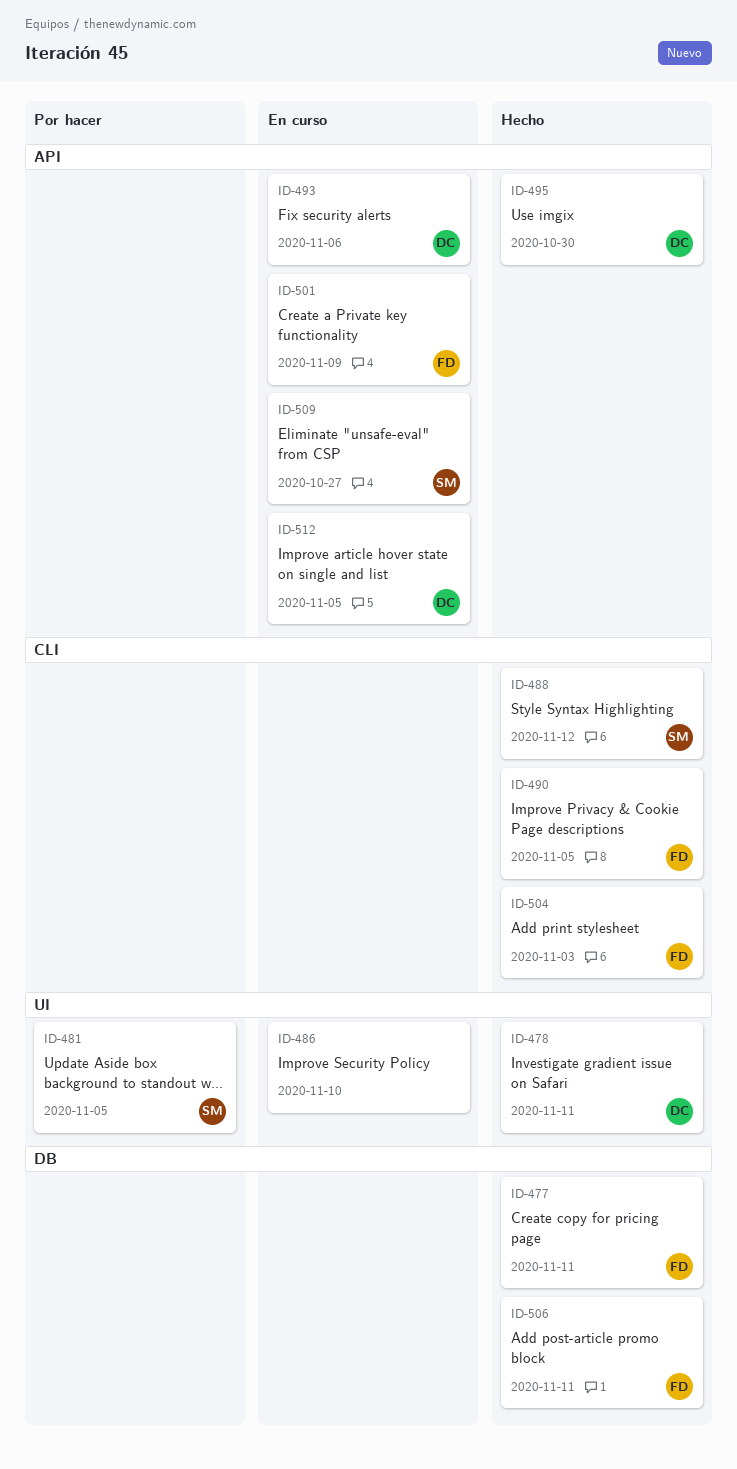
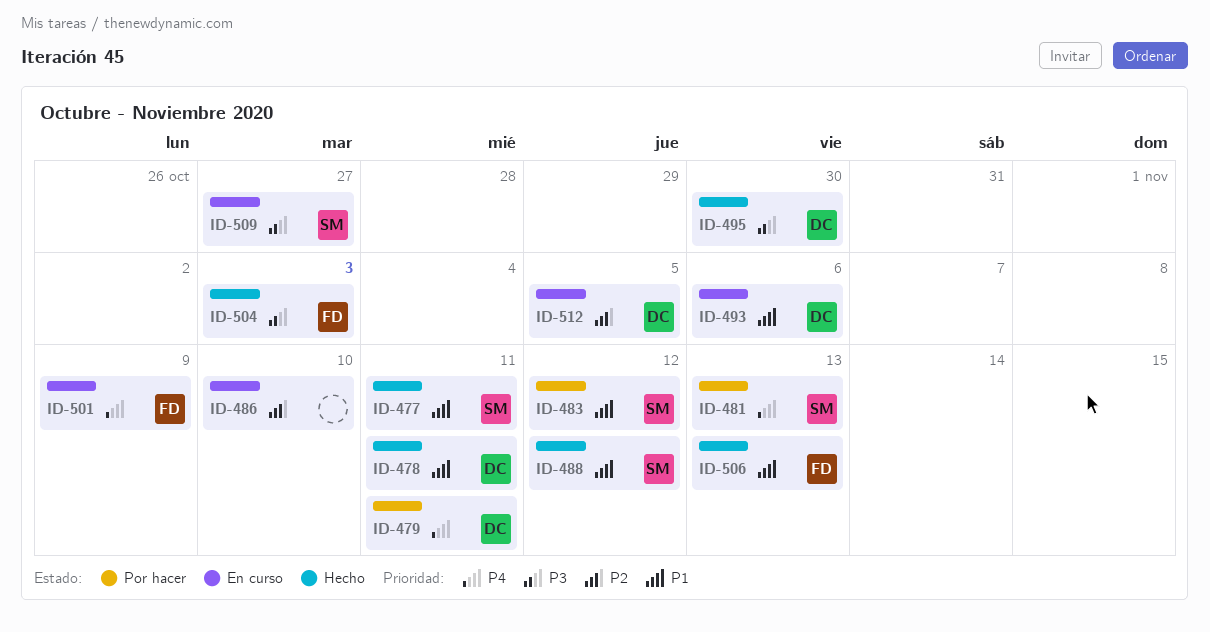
ID-477, owner: FD -> SM
ID-479: none -> present
ID-481, due: Nov 5 -> Nov 13
ID-483: none -> present
ID-490: present -> none
ID-506, due: Nov 11 -> Nov 13

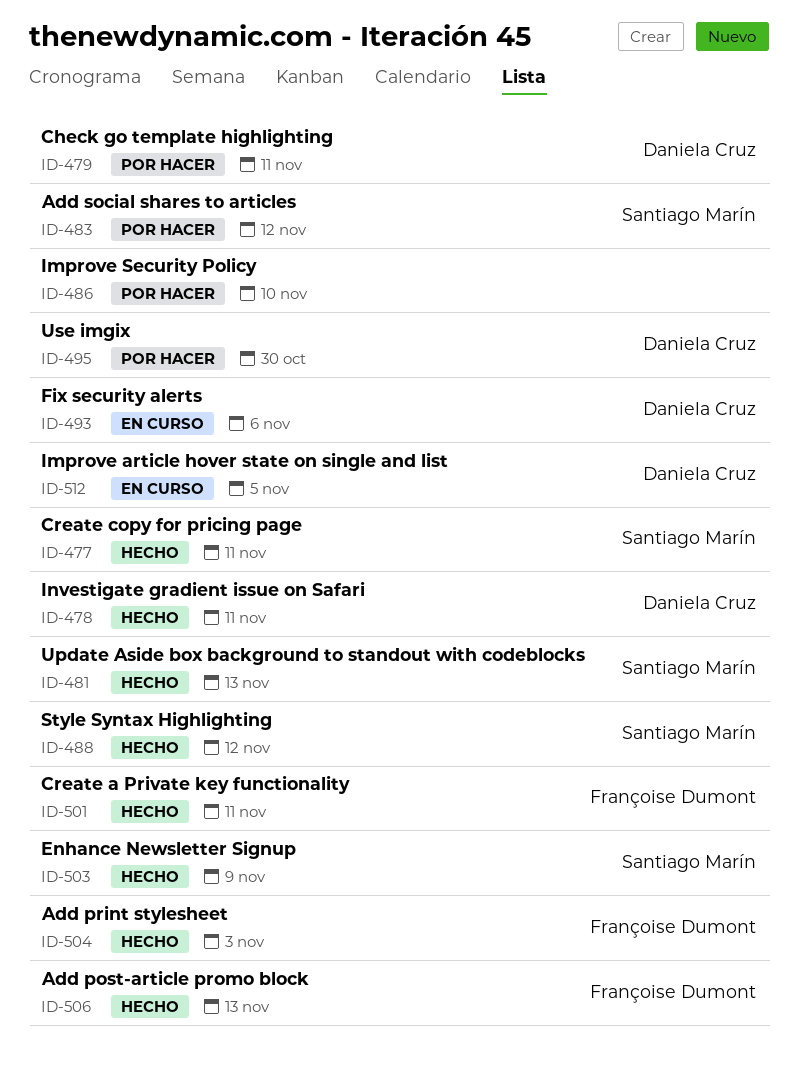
ID-481, status: Por hacer -> Hecho
ID-486, status: En curso -> Por hacer
ID-495, status: Hecho -> Por hacer
ID-501, status: En curso -> Hecho
ID-501, due: Nov 9 -> Nov 11
ID-503: none -> present
ID-509: present -> none

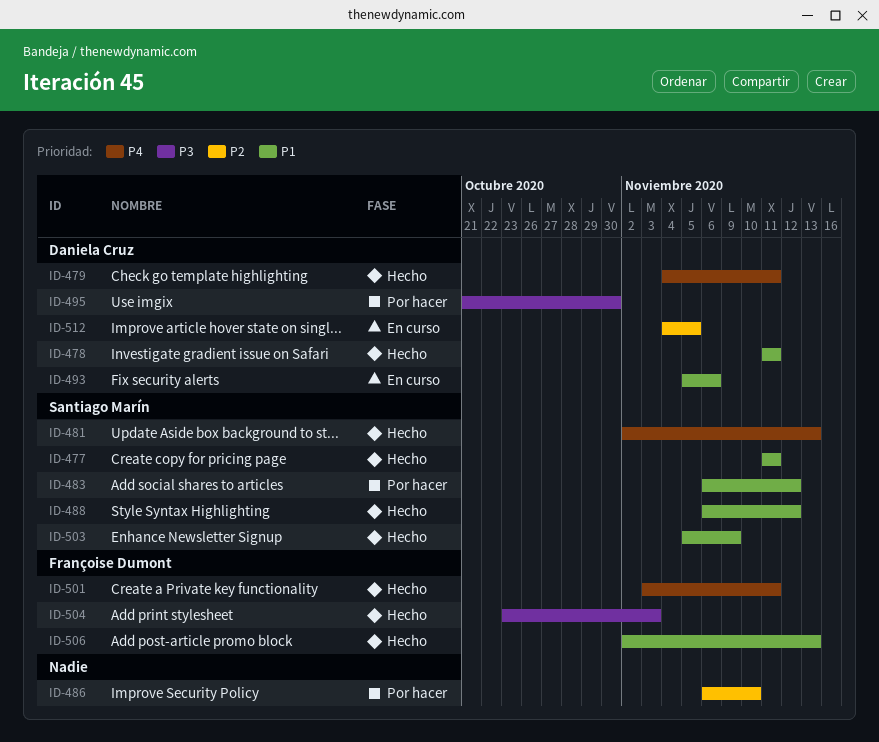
ID-479, status: Por hacer -> Hecho

